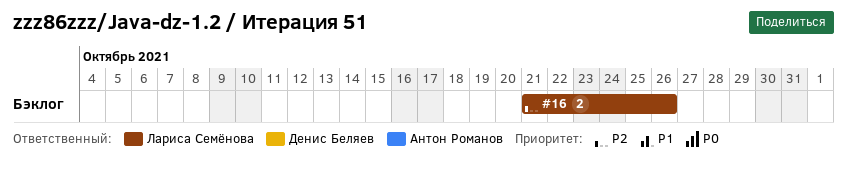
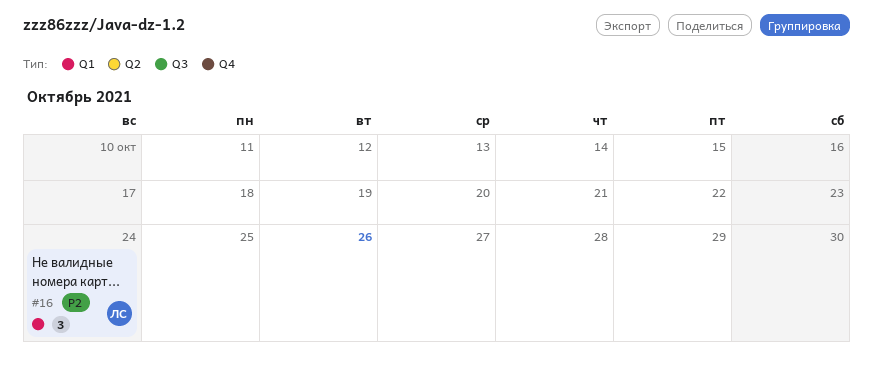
#16, estimate: 2 -> 3
#16, due: Oct 26 -> Oct 24

